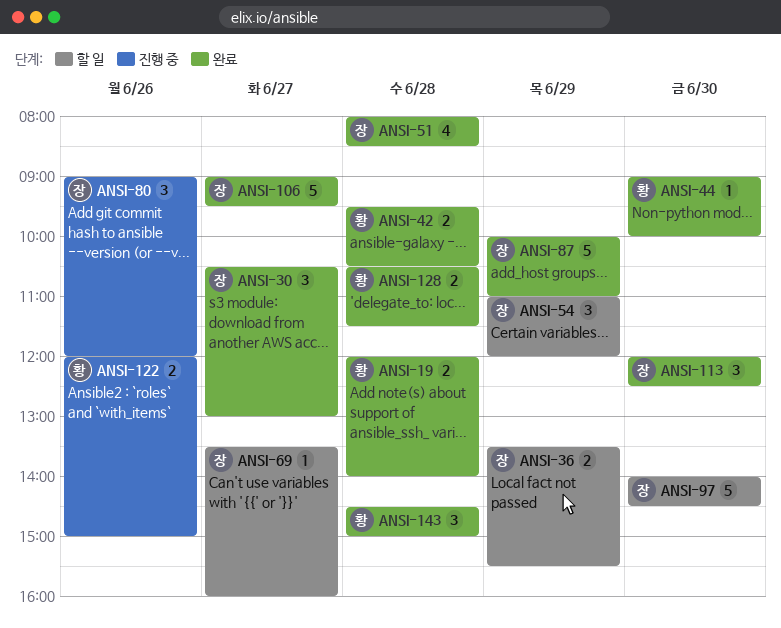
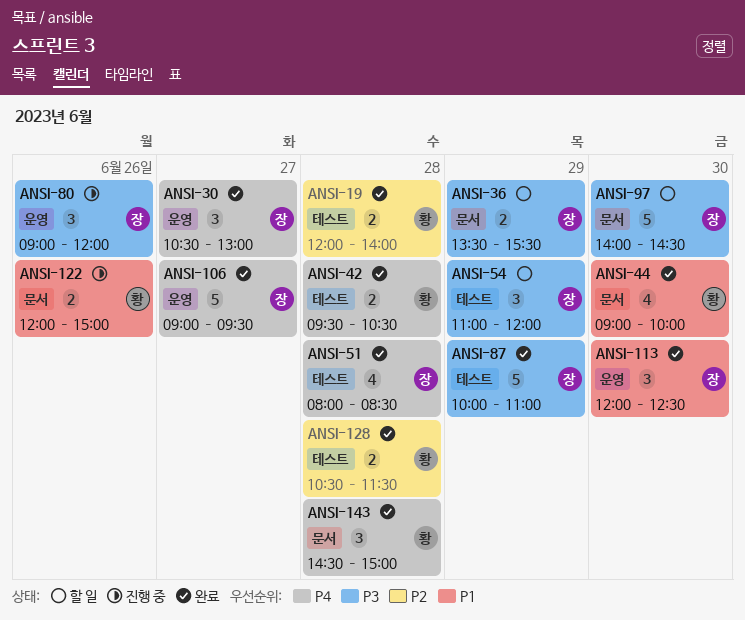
ANSI-44, estimate: 1 -> 4
ANSI-69: present -> none

